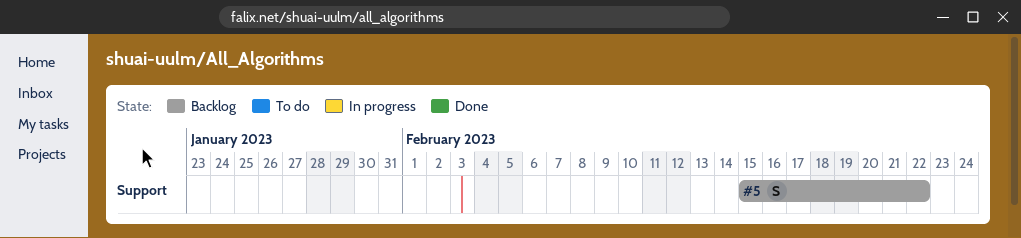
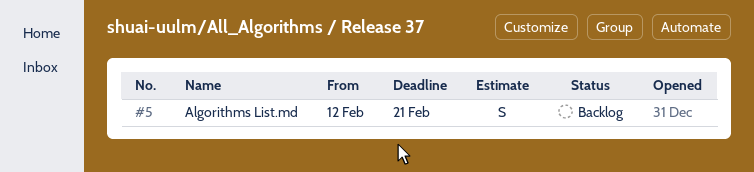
#5, start: Feb 15 -> Feb 12
#5, due: Feb 22 -> Feb 21

